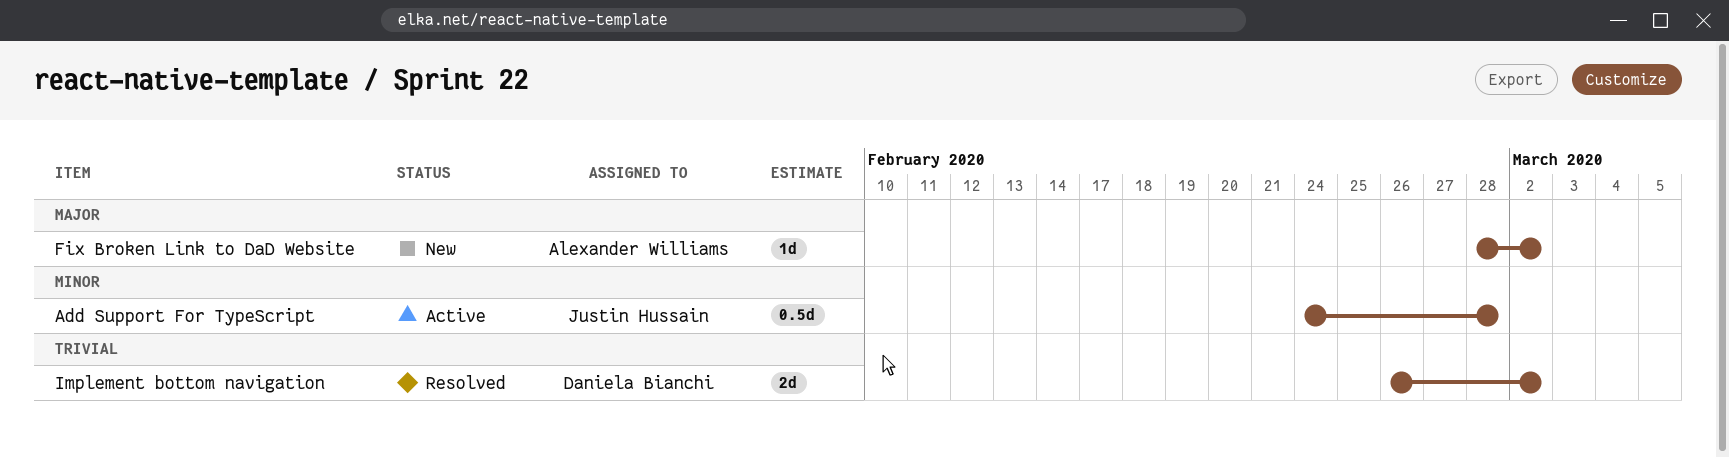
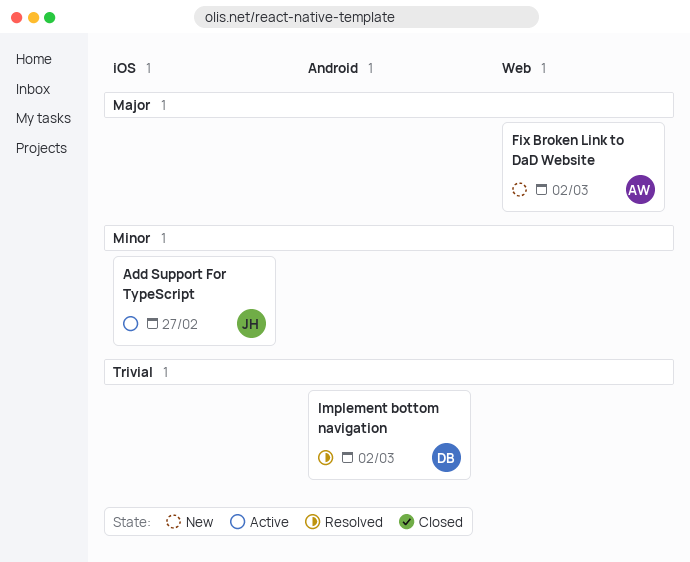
Add Support For TypeScript, due: Feb 28 -> Feb 27

